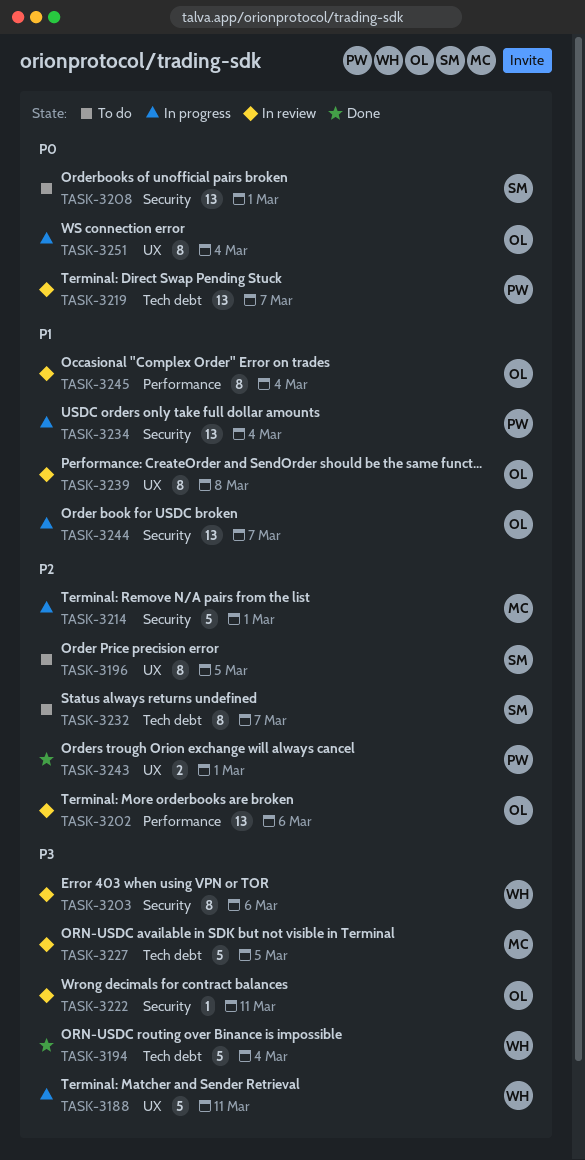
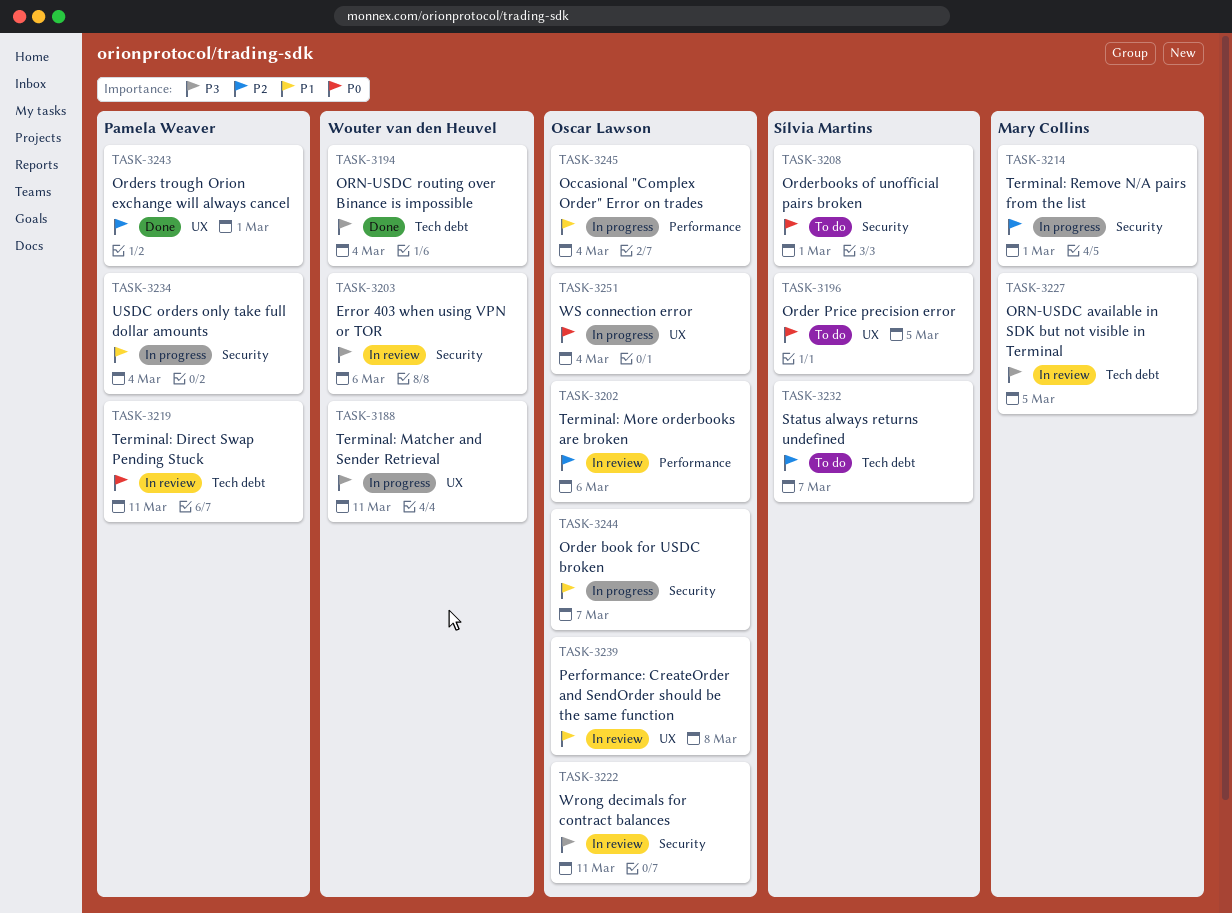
TASK-3196, priority: P2 -> P0
TASK-3219, due: Mar 7 -> Mar 11
TASK-3245, status: In review -> In progress

